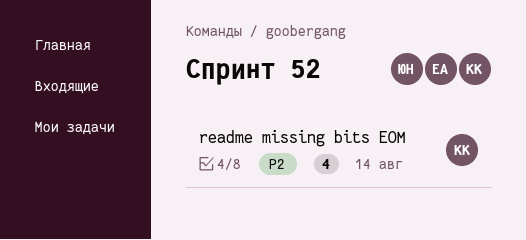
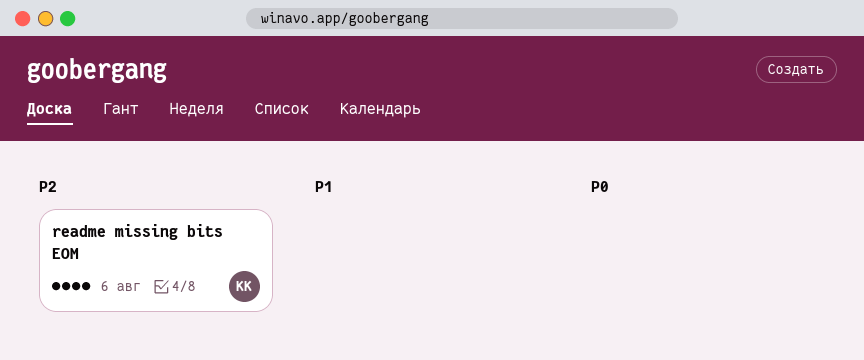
readme missing bits EOM, due: Aug 14 -> Aug 6

